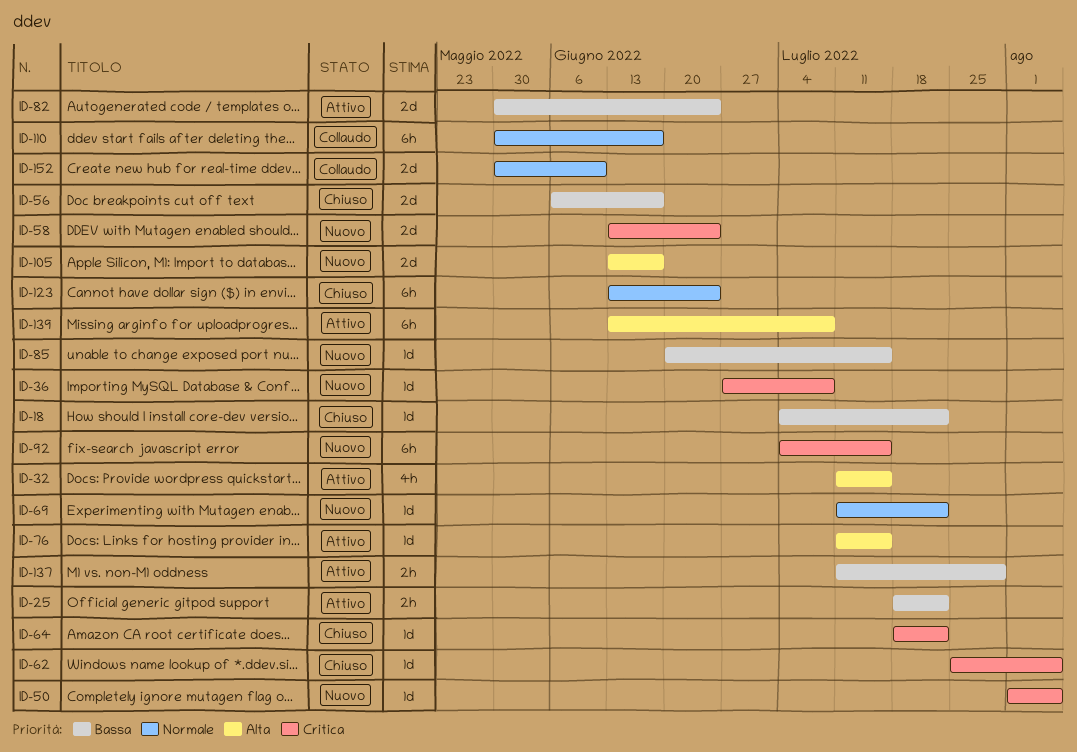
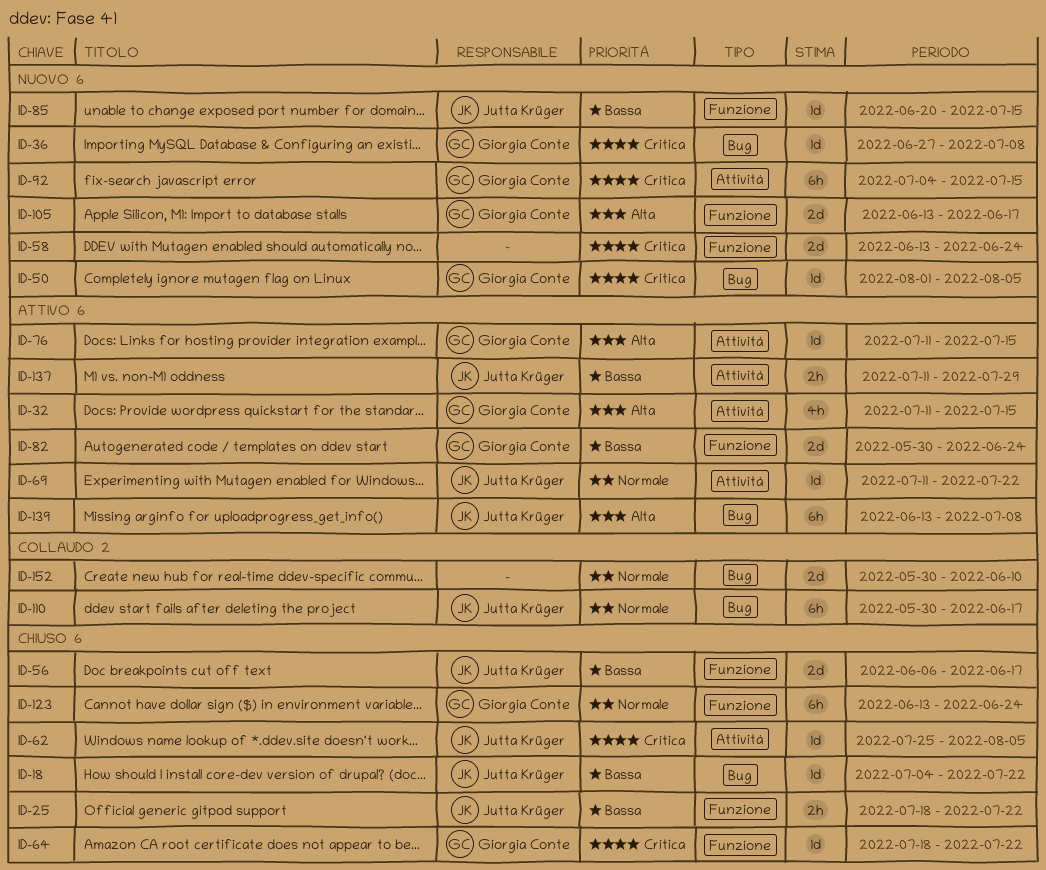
ID-25, status: Attivo -> Chiuso
ID-69, status: Nuovo -> Attivo

